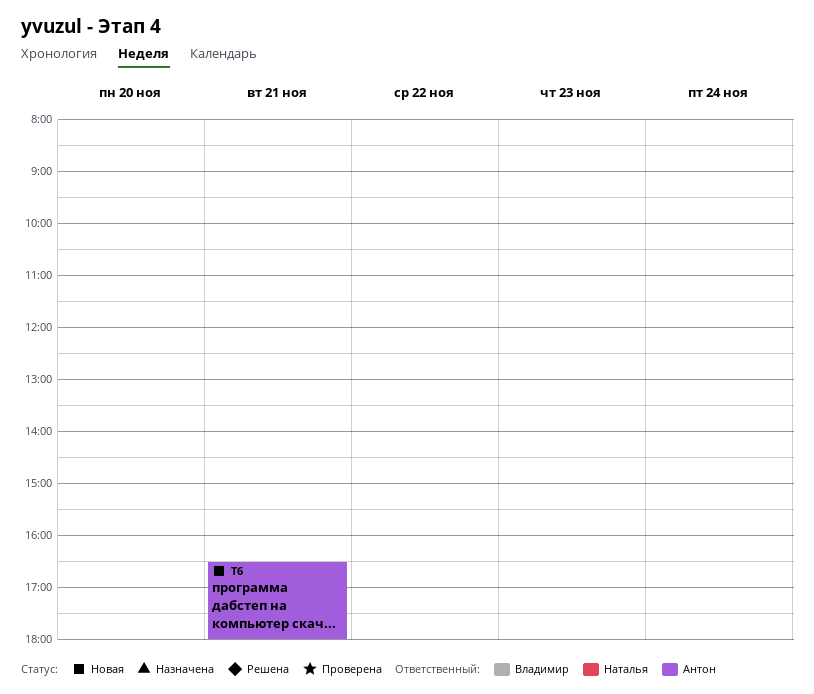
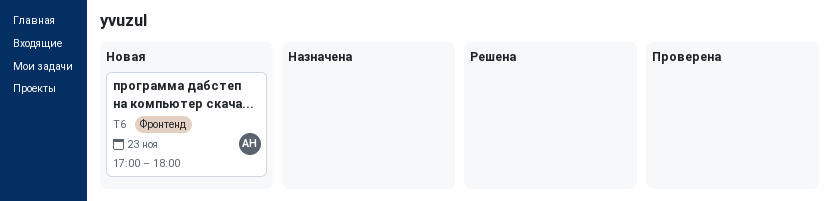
T6, day: Nov 21 -> Nov 23
T6, begins: 16:30 -> 17:00

